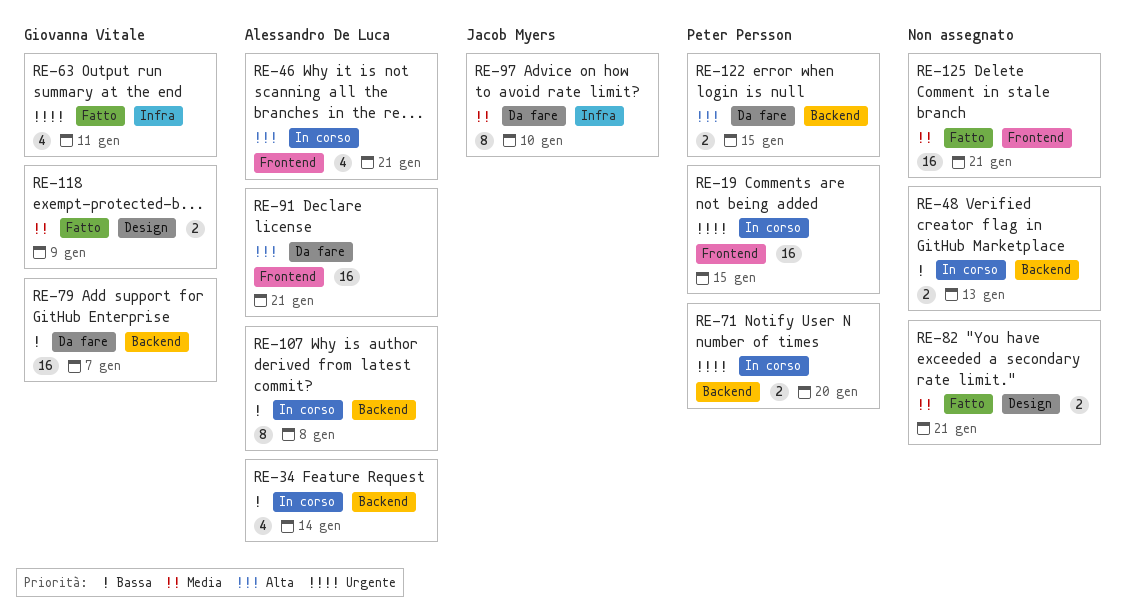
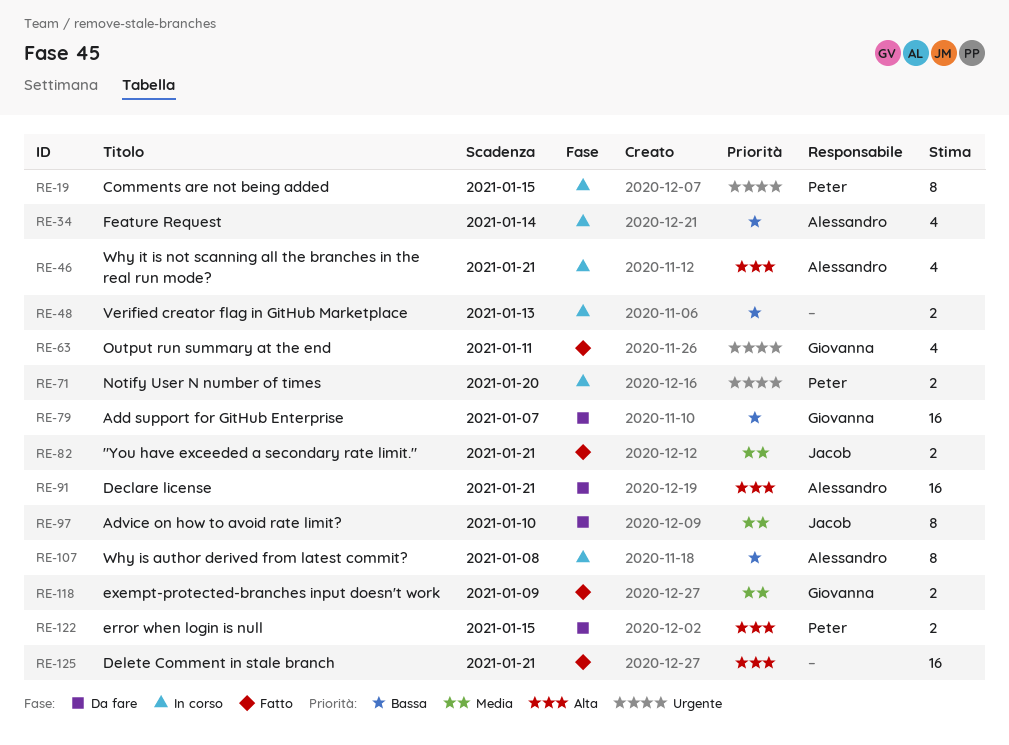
RE-19, estimate: 16 -> 8
RE-82, owner: none -> Jacob Myers
RE-125, priority: Media -> Alta

